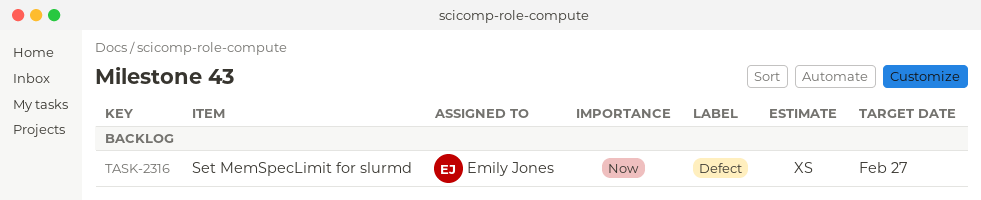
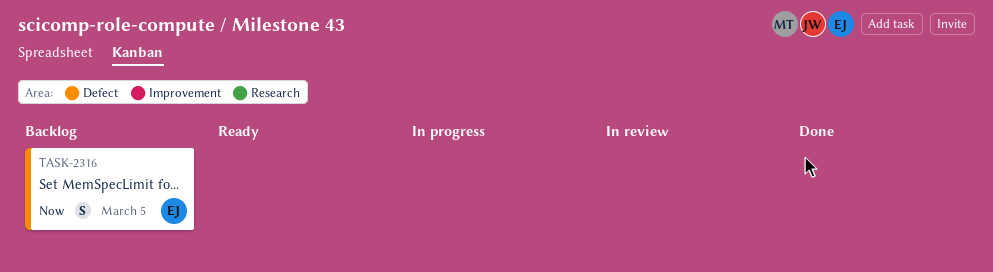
TASK-2316, estimate: XS -> S
TASK-2316, due: Feb 27 -> Mar 5

